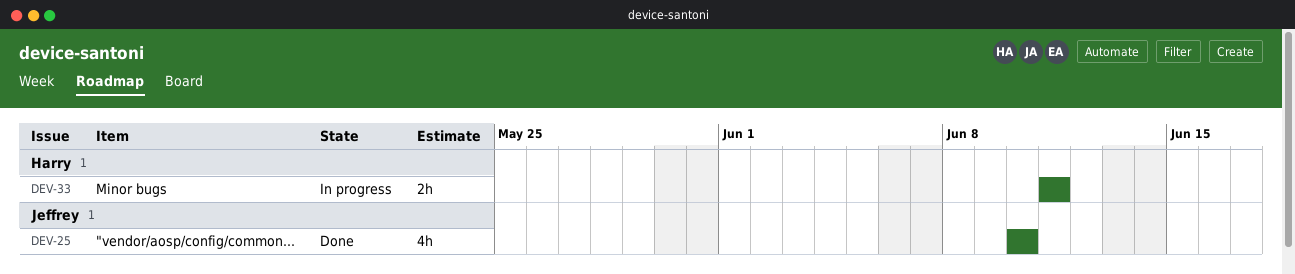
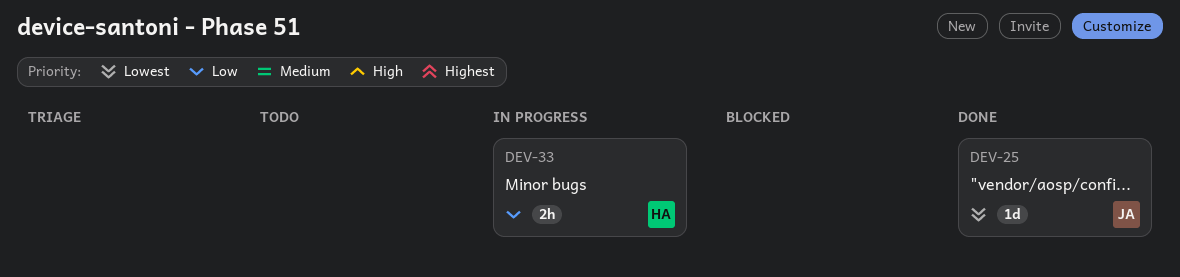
DEV-25, estimate: 4h -> 1d

